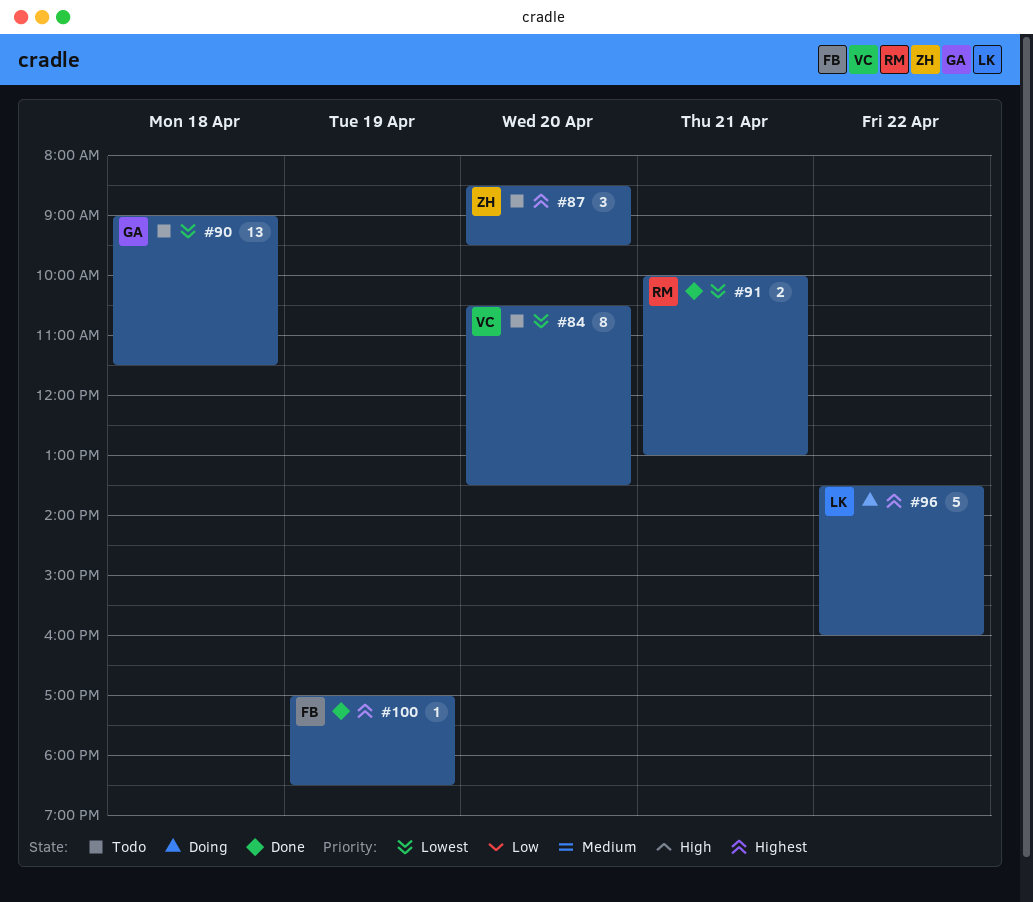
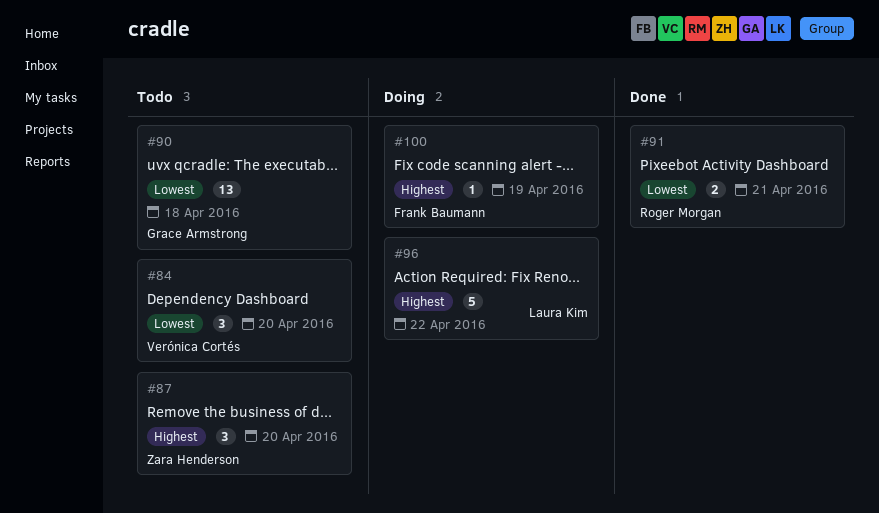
#84, estimate: 8 -> 3
#100, status: Done -> Doing

